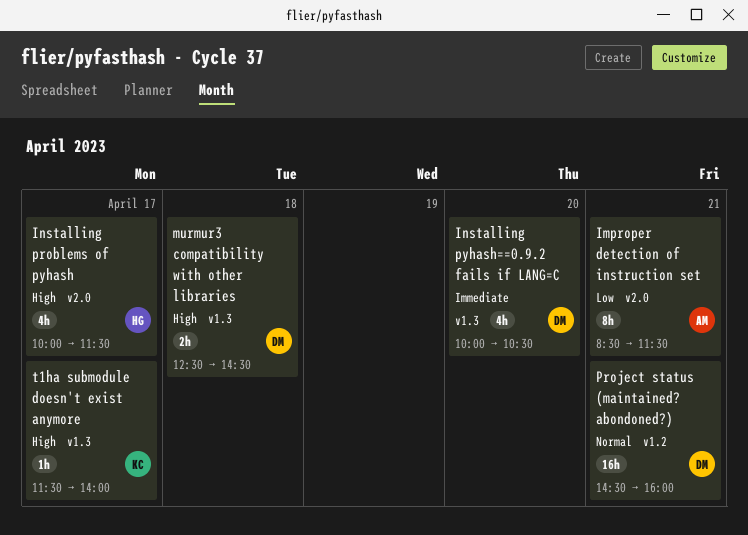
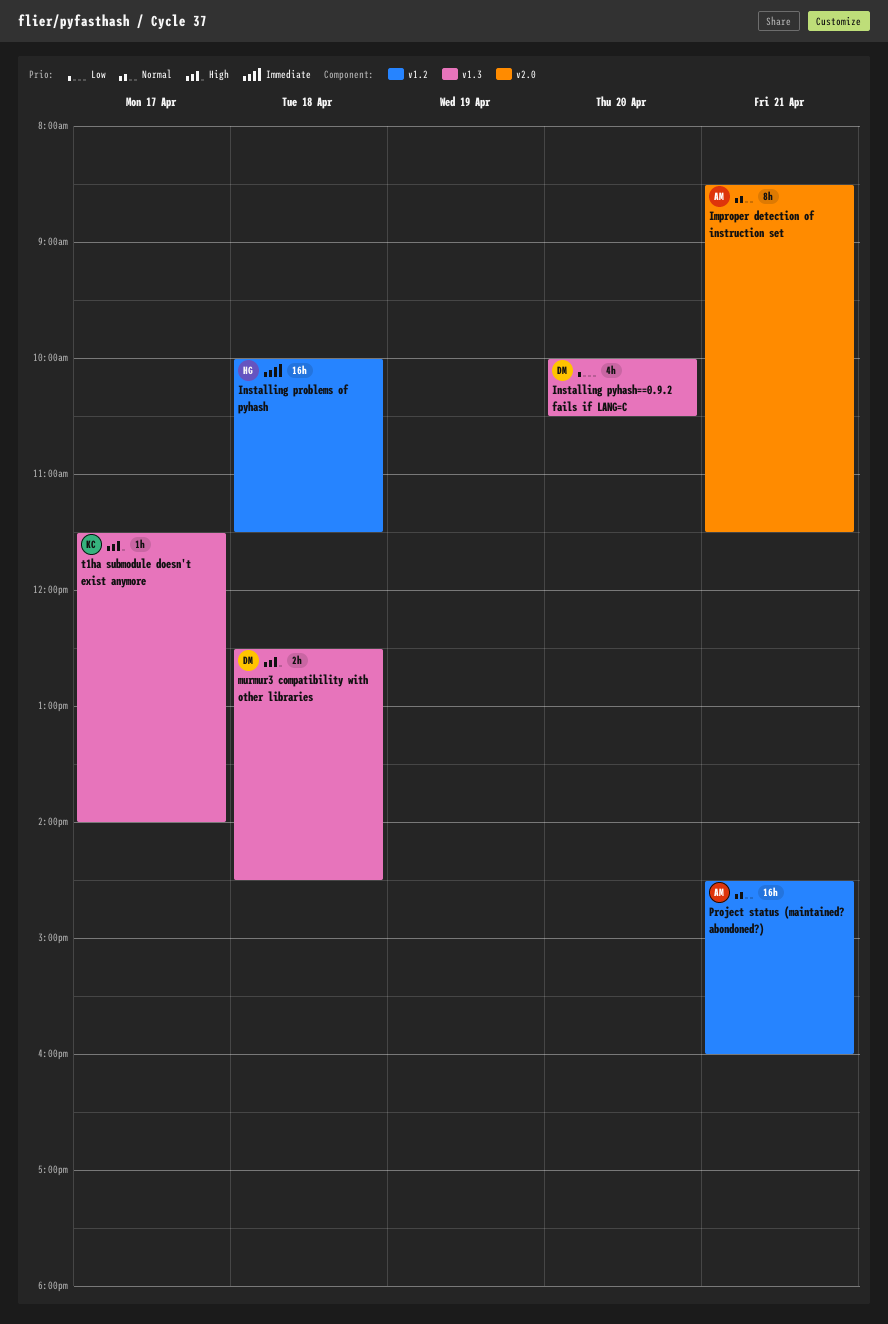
Improper detection of instruction set, priority: Low -> Normal
Installing problems of pyhash, priority: High -> Immediate
Installing problems of pyhash, label: v2.0 -> v1.2
Installing problems of pyhash, estimate: 4h -> 16h
Installing problems of pyhash, day: Apr 17 -> Apr 18
Installing pyhash==0.9.2 fails if LANG=C, priority: Immediate -> Low
Project status (maintained? abondoned?), owner: DM -> AM

